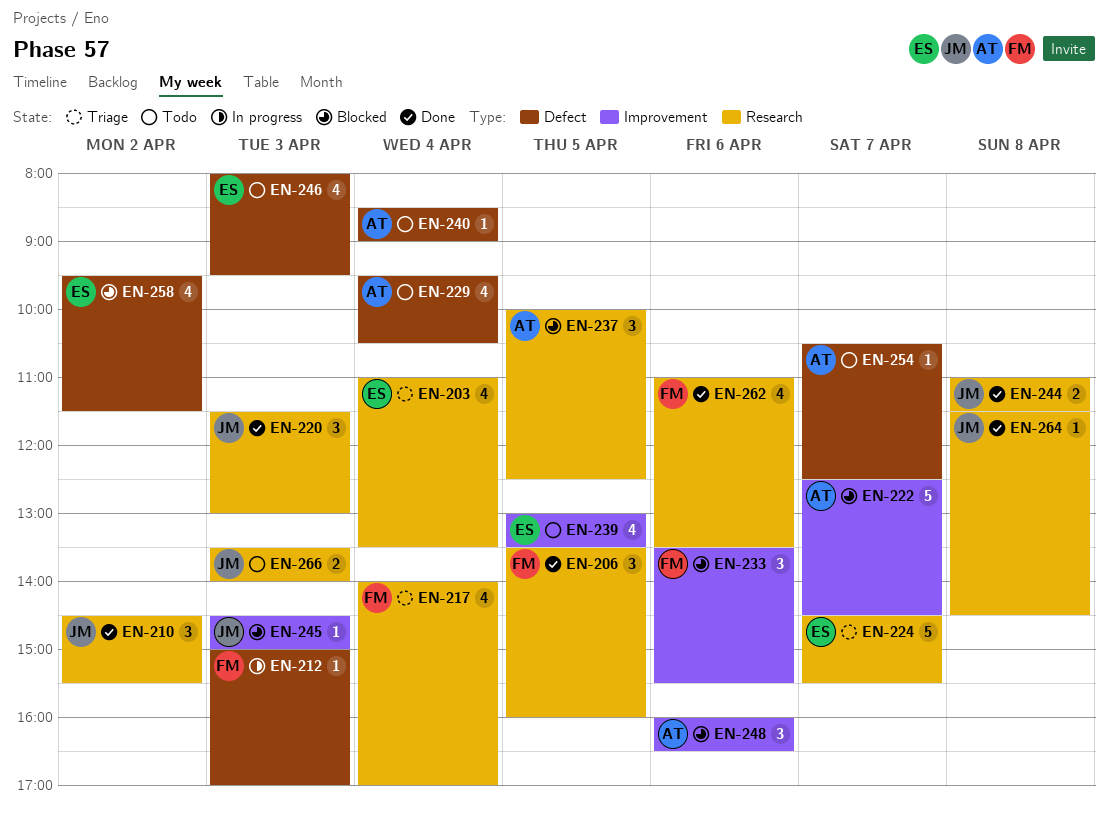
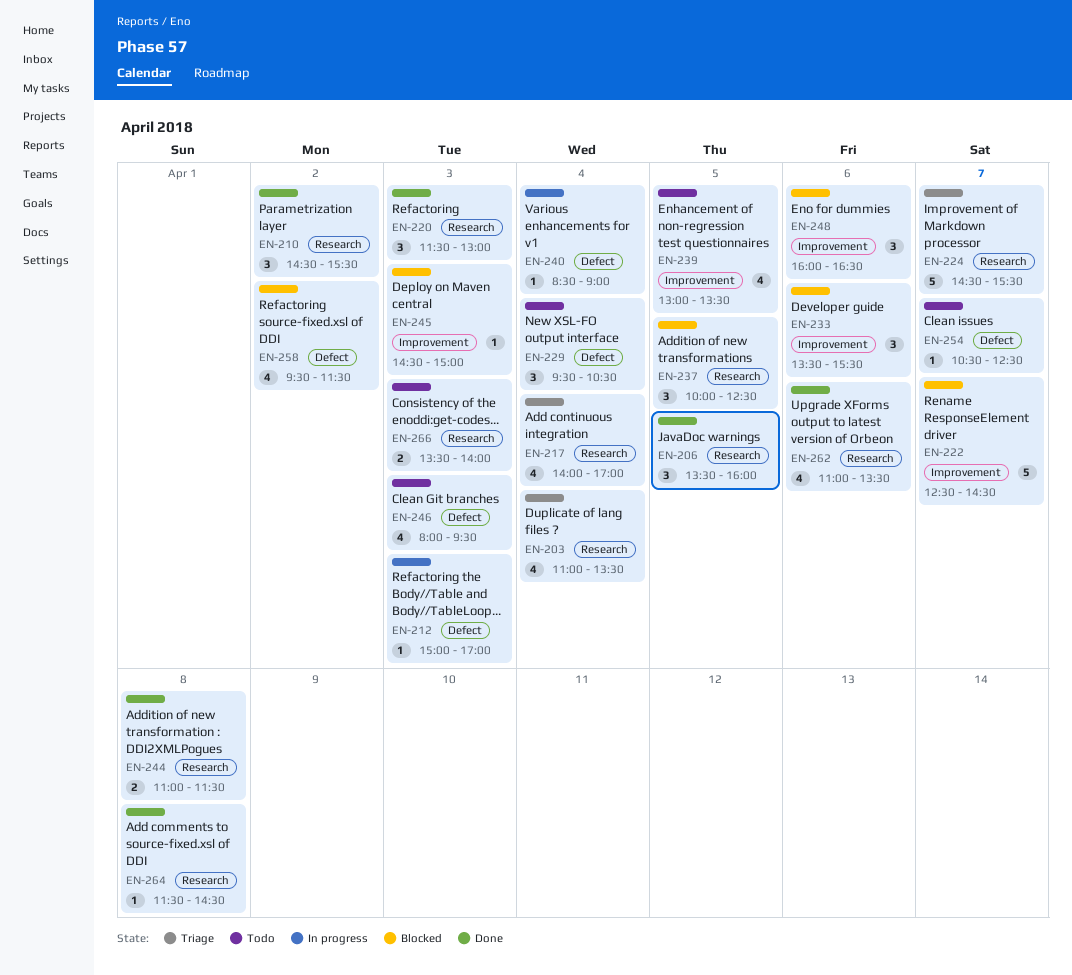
EN-229, estimate: 4 -> 3
EN-240, status: Todo -> In progress

